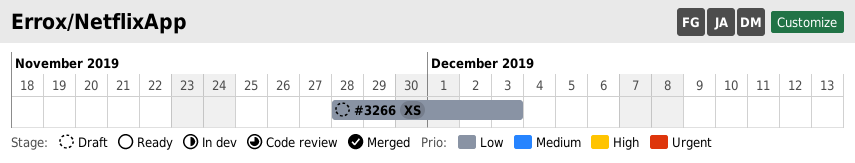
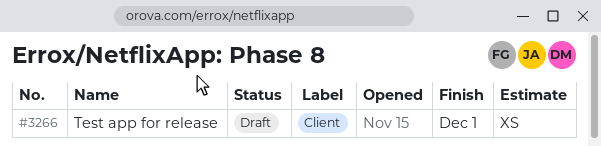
#3266, due: Dec 3 -> Dec 1

